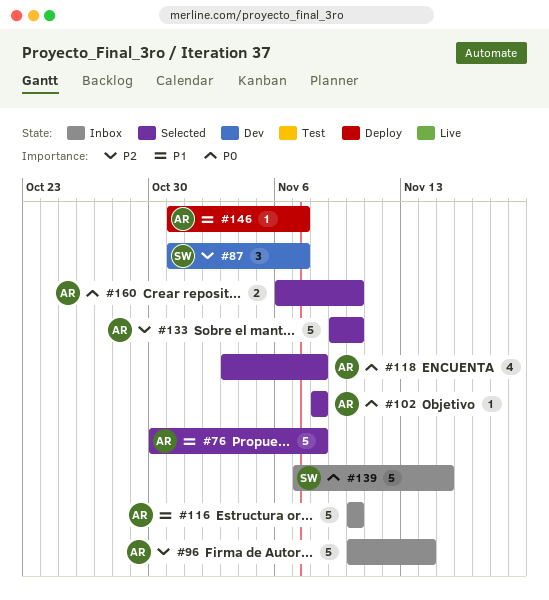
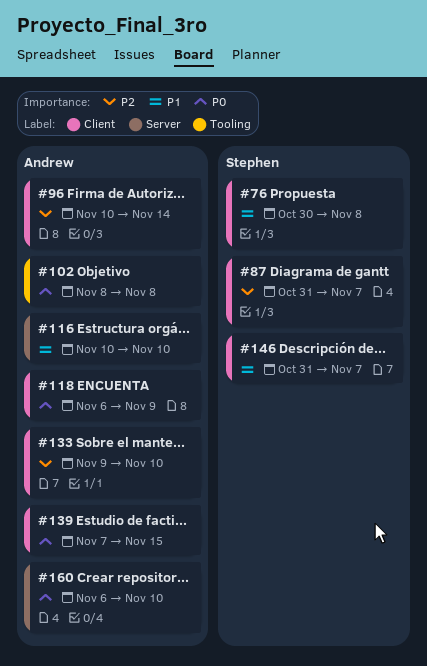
#76, owner: Andrew -> Stephen
#118, start: Nov 3 -> Nov 6
#118, due: Nov 8 -> Nov 9
#139, owner: Stephen -> Andrew
#146, owner: Andrew -> Stephen

